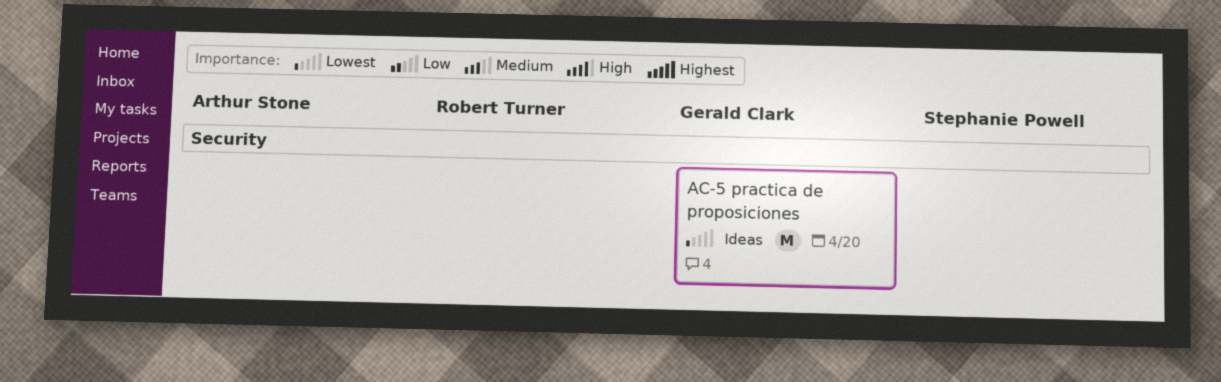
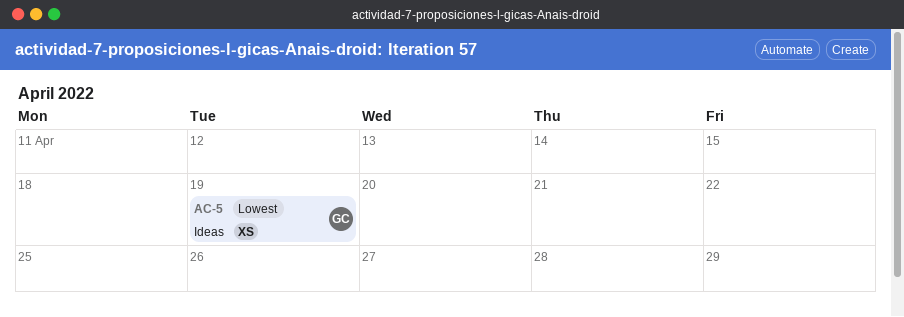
AC-5, estimate: M -> XS
AC-5, due: Apr 20 -> Apr 19

